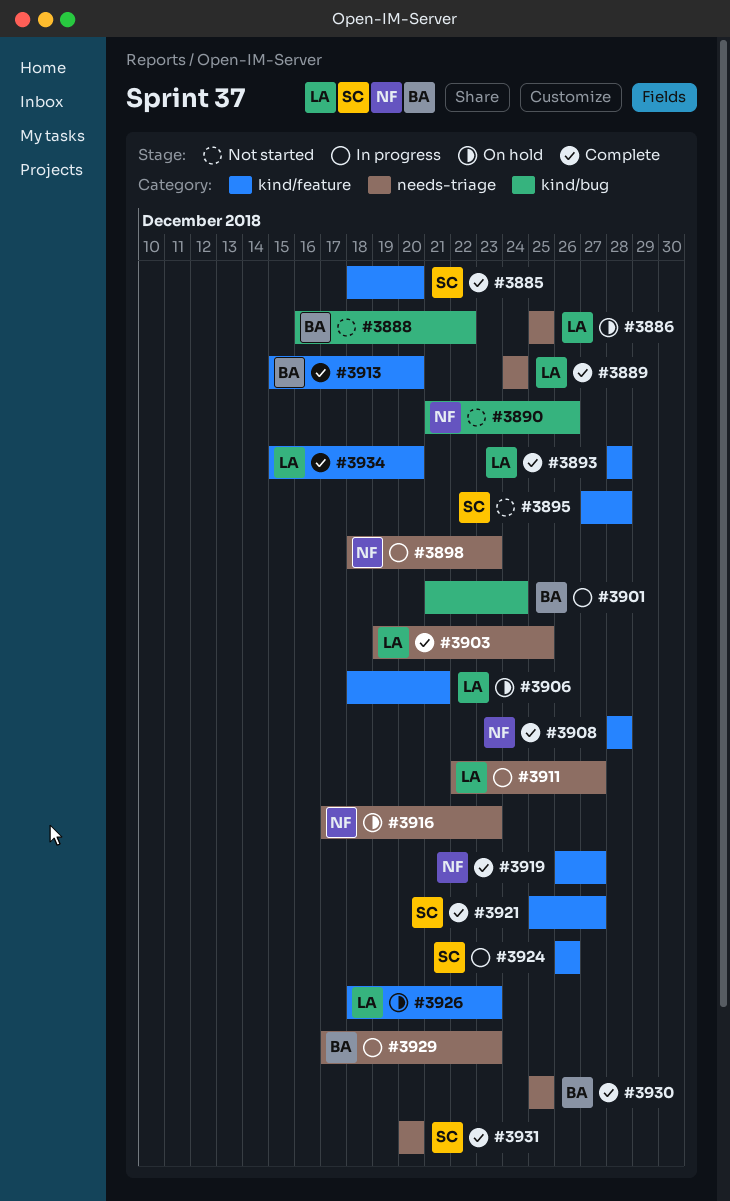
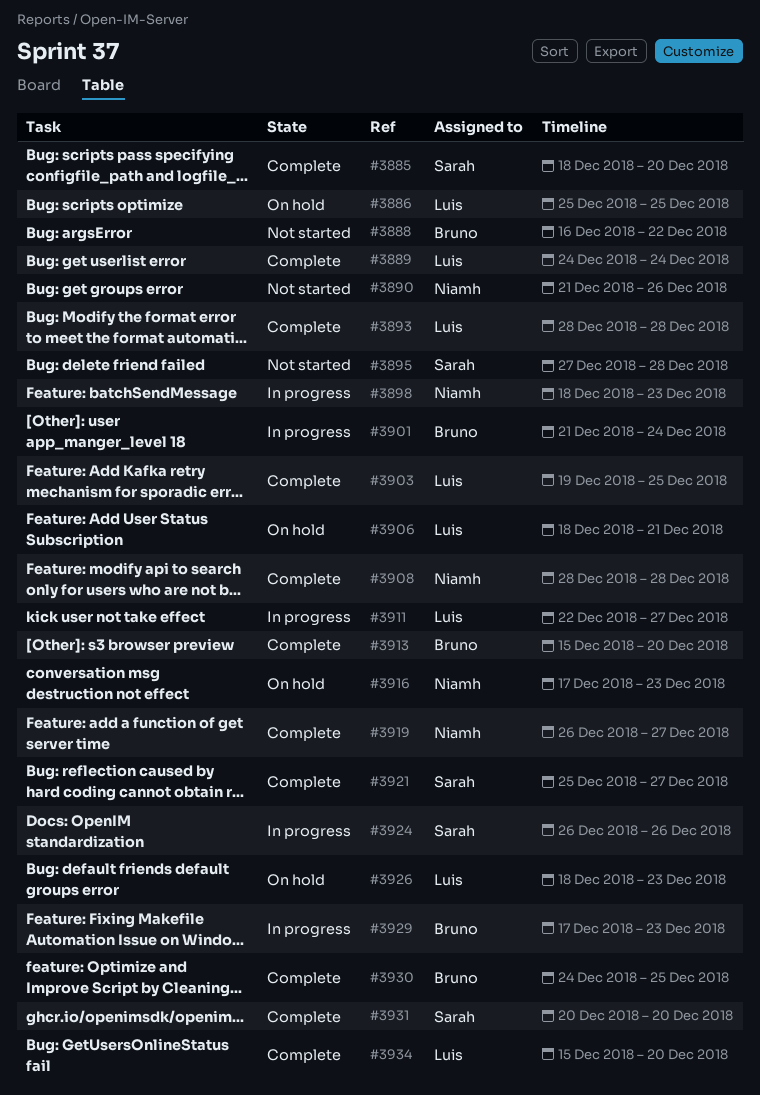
#3930, start: Dec 25 -> Dec 24

